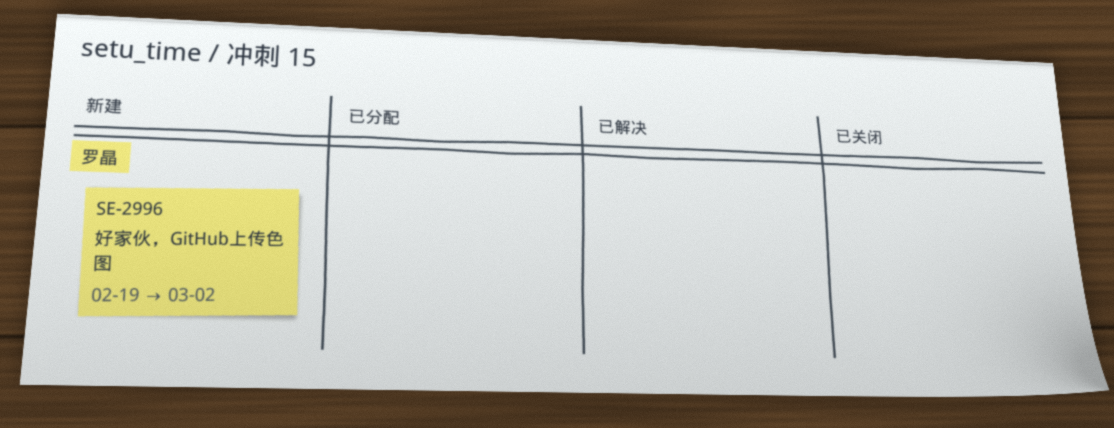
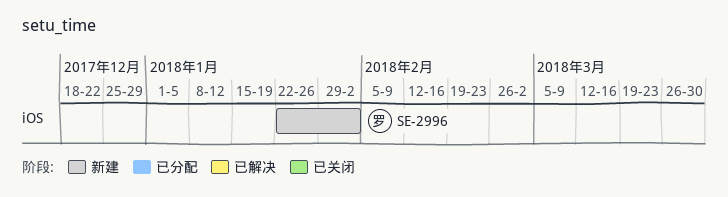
SE-2996, start: Feb 19 -> Jan 22
SE-2996, due: Mar 2 -> Feb 2

